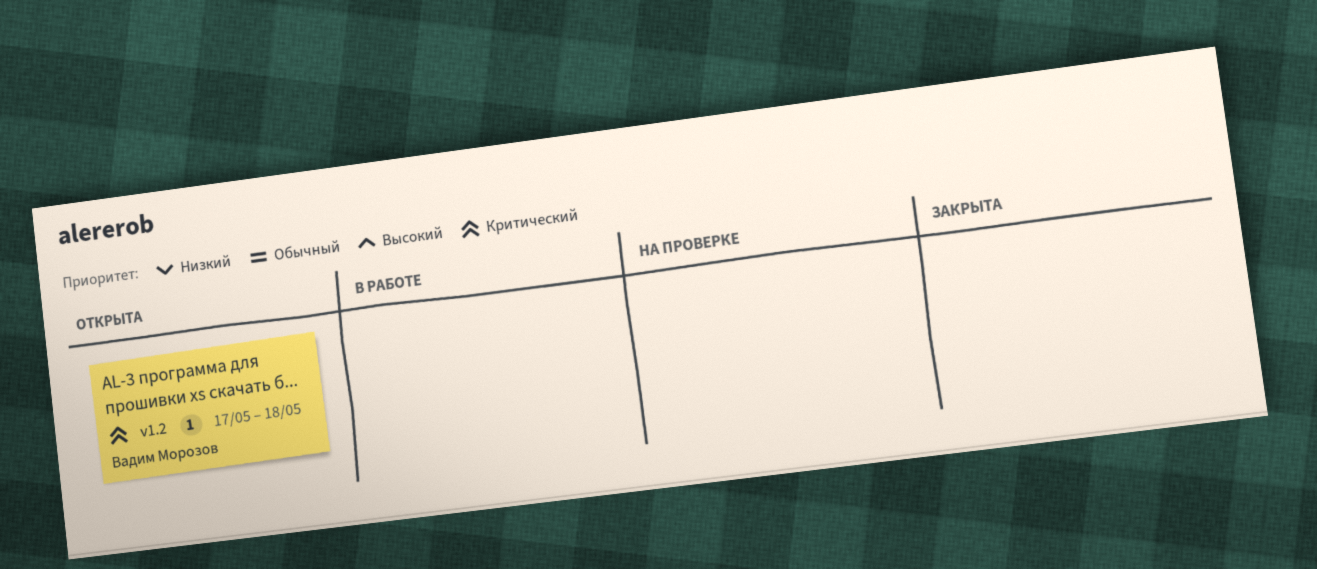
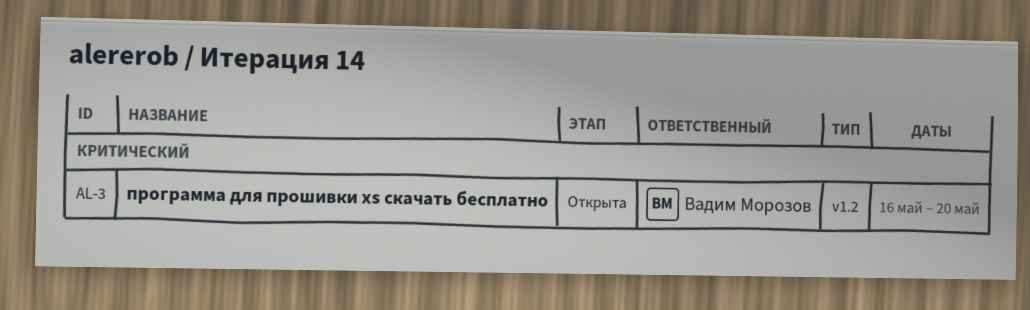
AL-3, start: May 17 -> May 16
AL-3, due: May 18 -> May 20

